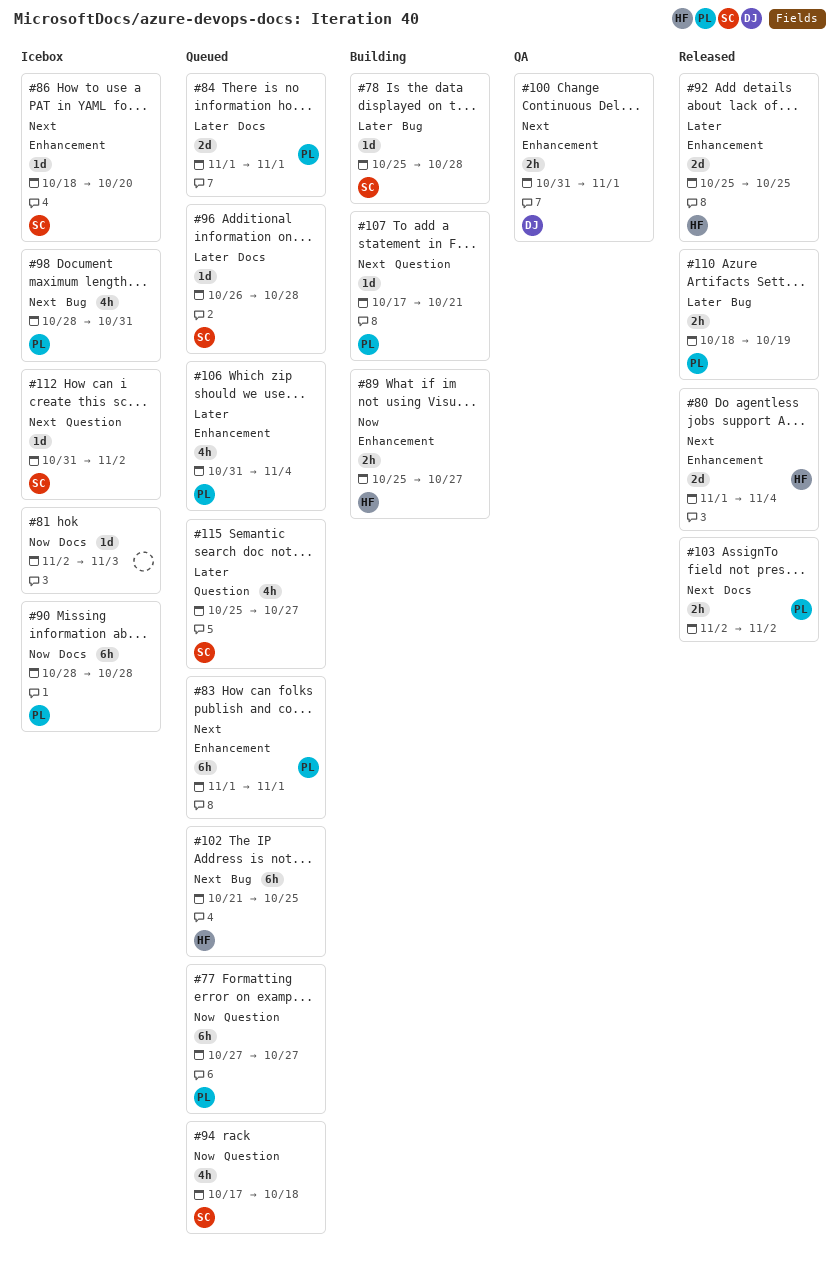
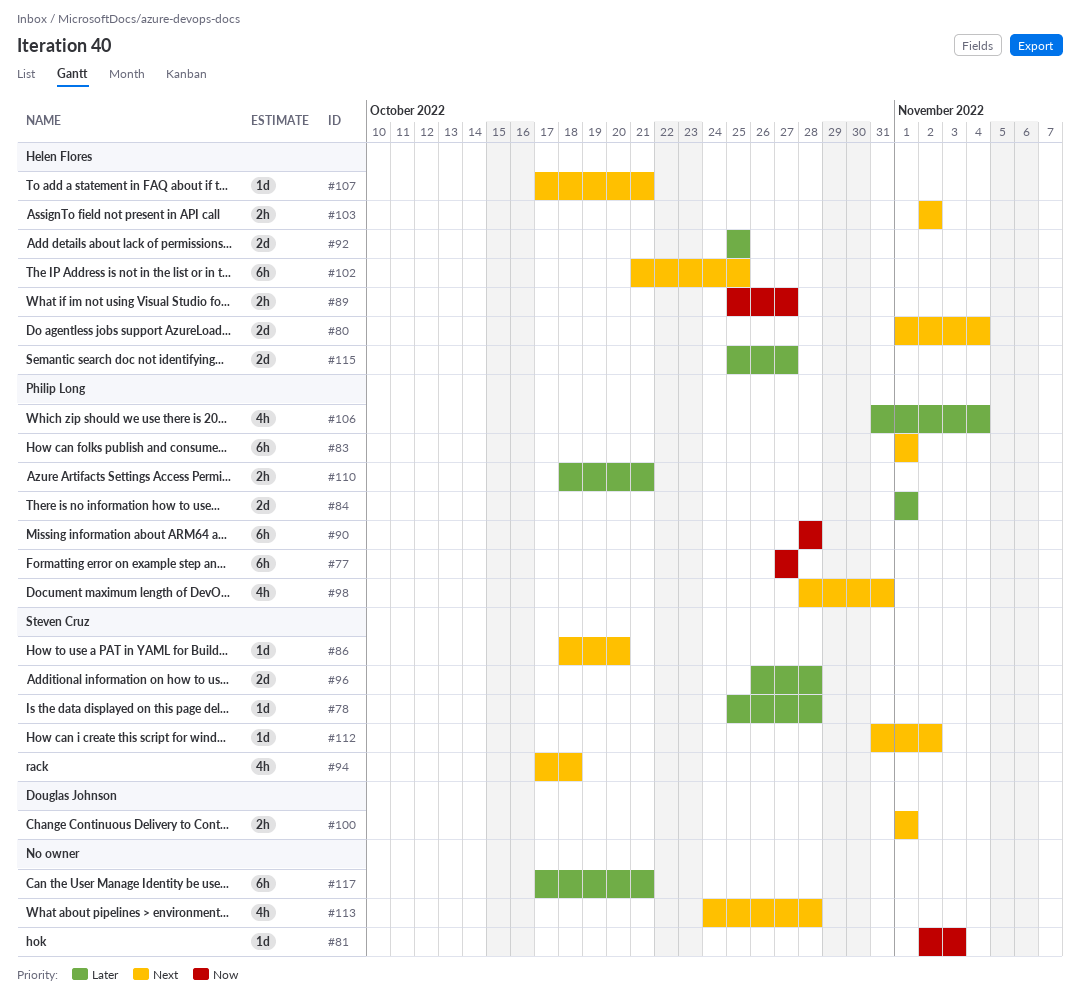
#94, priority: Now -> Next
#96, estimate: 1d -> 2d
#100, start: Oct 31 -> Nov 1
#103, owner: Philip Long -> Helen Flores
#107, owner: Philip Long -> Helen Flores
#110, due: Oct 19 -> Oct 21
#113: none -> present
#115, owner: Steven Cruz -> Helen Flores
#115, estimate: 4h -> 2d
#117: none -> present

